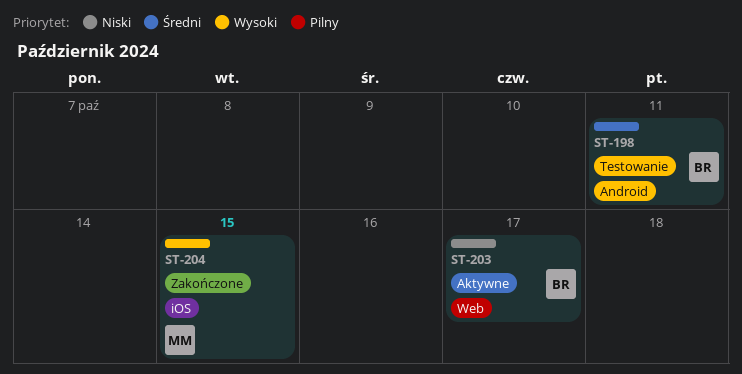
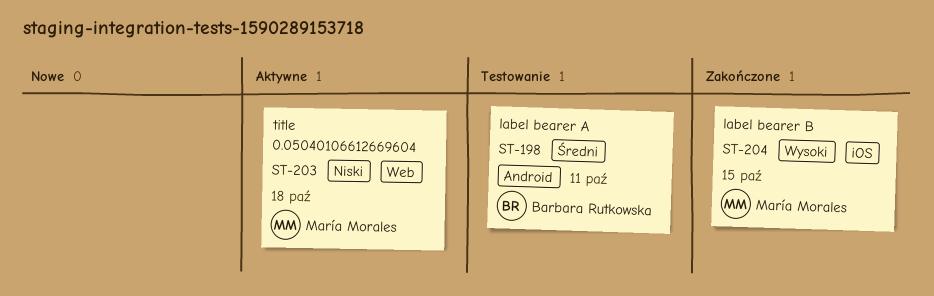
ST-203, owner: Barbara Rutkowska -> María Morales
ST-203, due: Oct 17 -> Oct 18

